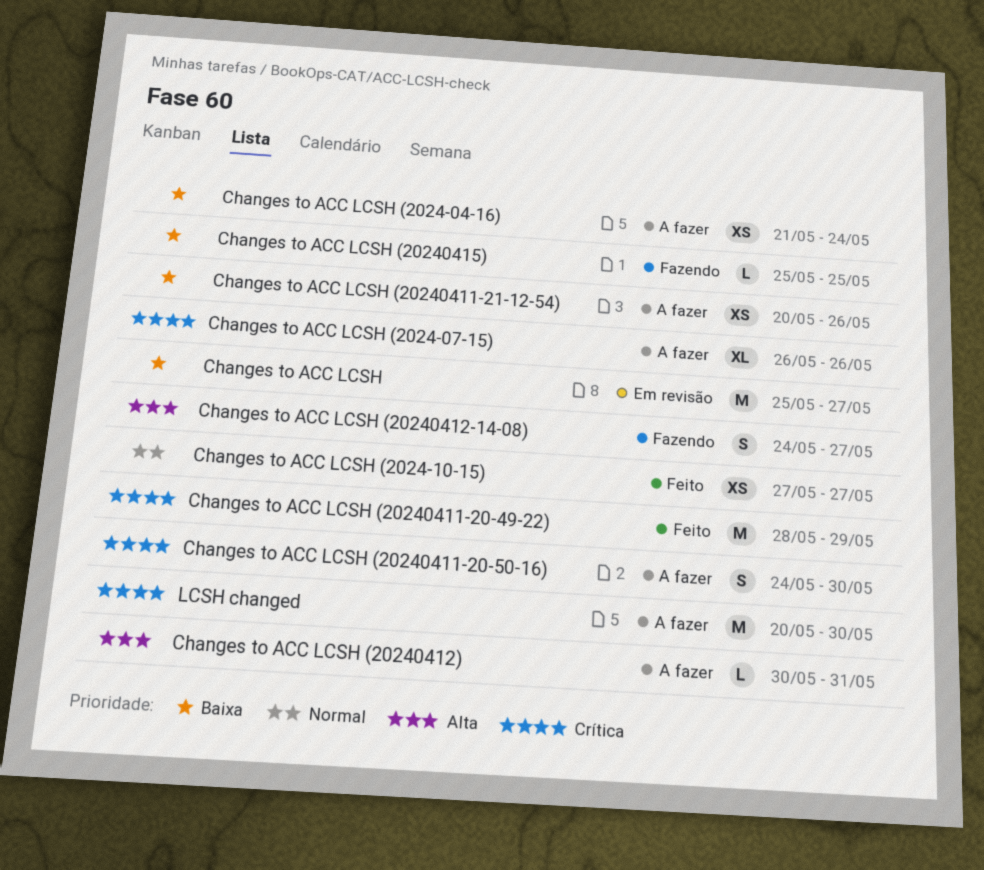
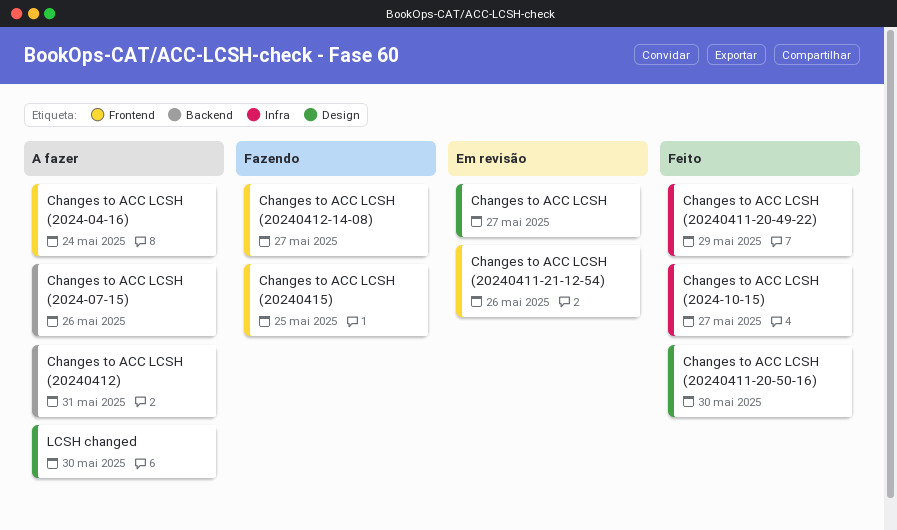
Changes to ACC LCSH (20240411-20-50-16), status: A fazer -> Feito
Changes to ACC LCSH (20240411-21-12-54), status: A fazer -> Em revisão

